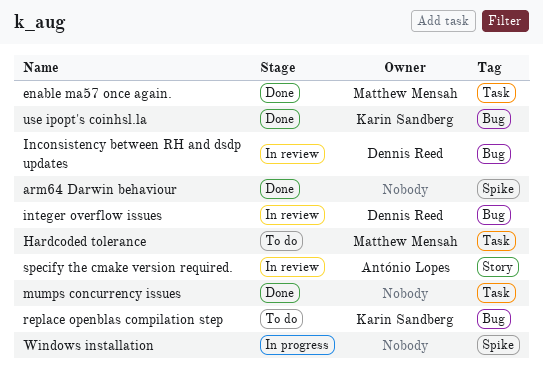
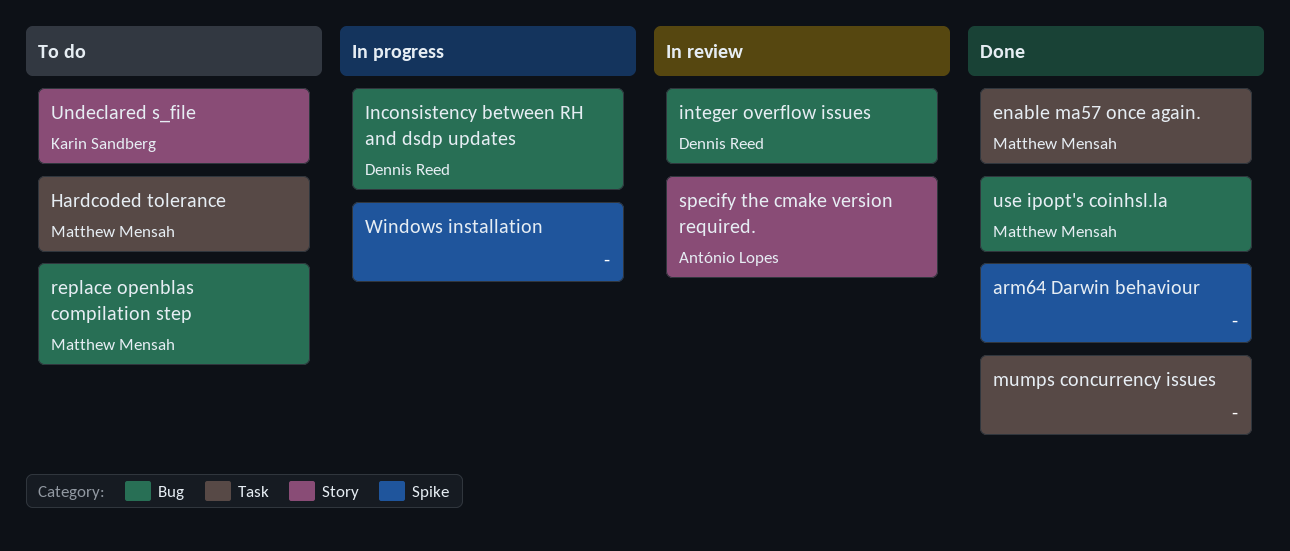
Inconsistency between RH and dsdp updates, status: In review -> In progress
replace openblas compilation step, owner: Karin Sandberg -> Matthew Mensah
Undeclared s_file: none -> present
use ipopt's coinhsl.la, owner: Karin Sandberg -> Matthew Mensah

